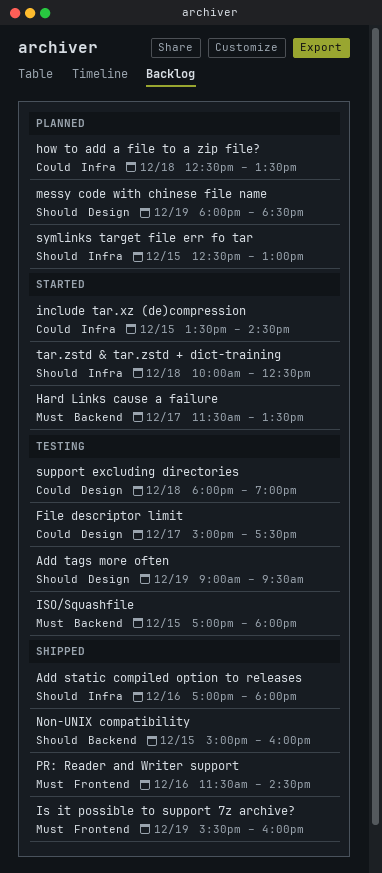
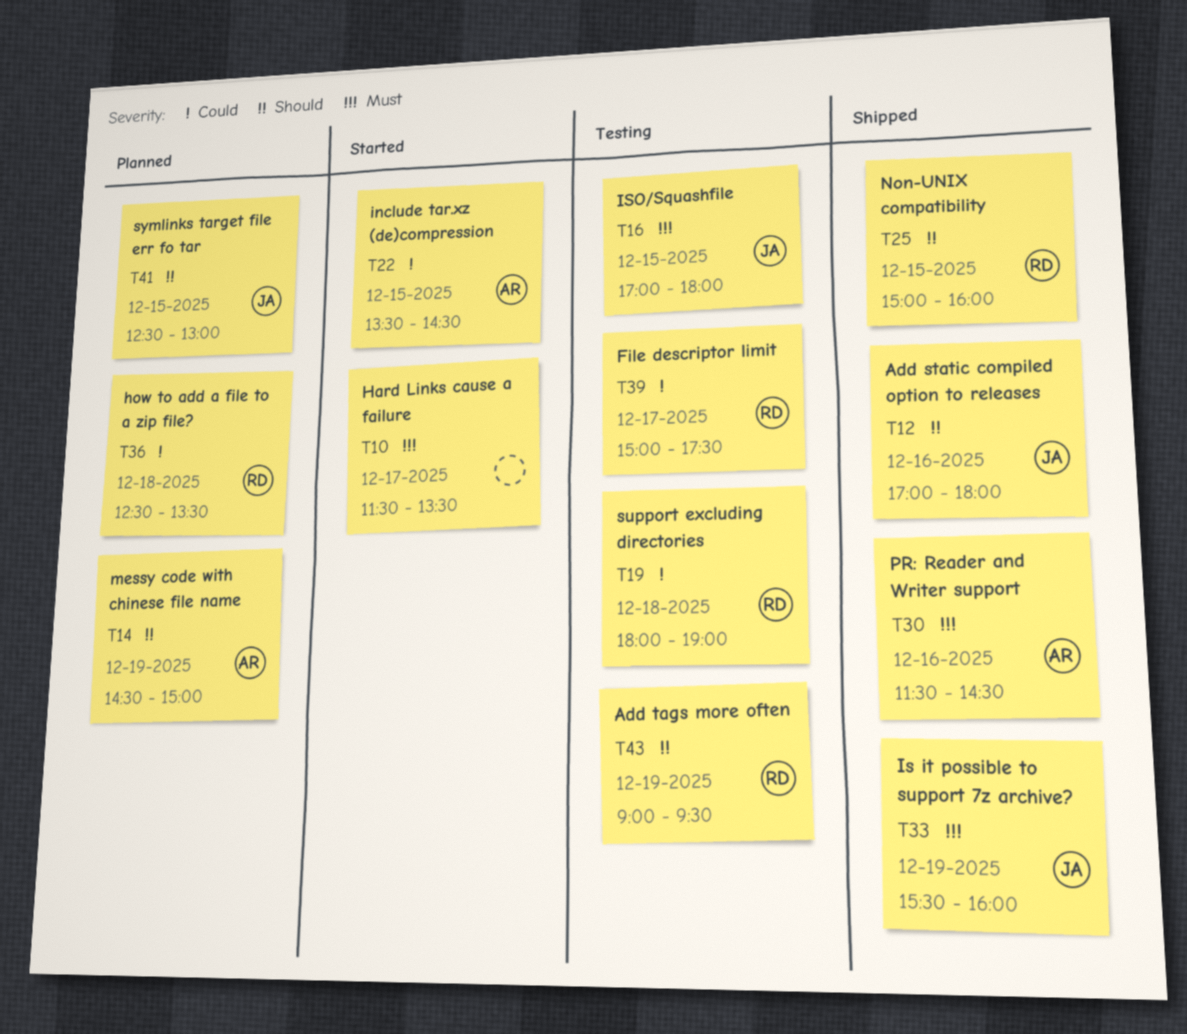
messy code with chinese file name, begins: 18:00 -> 14:30
messy code with chinese file name, ends: 18:30 -> 15:00
tar.zstd & tar.zstd + dict-training: present -> none

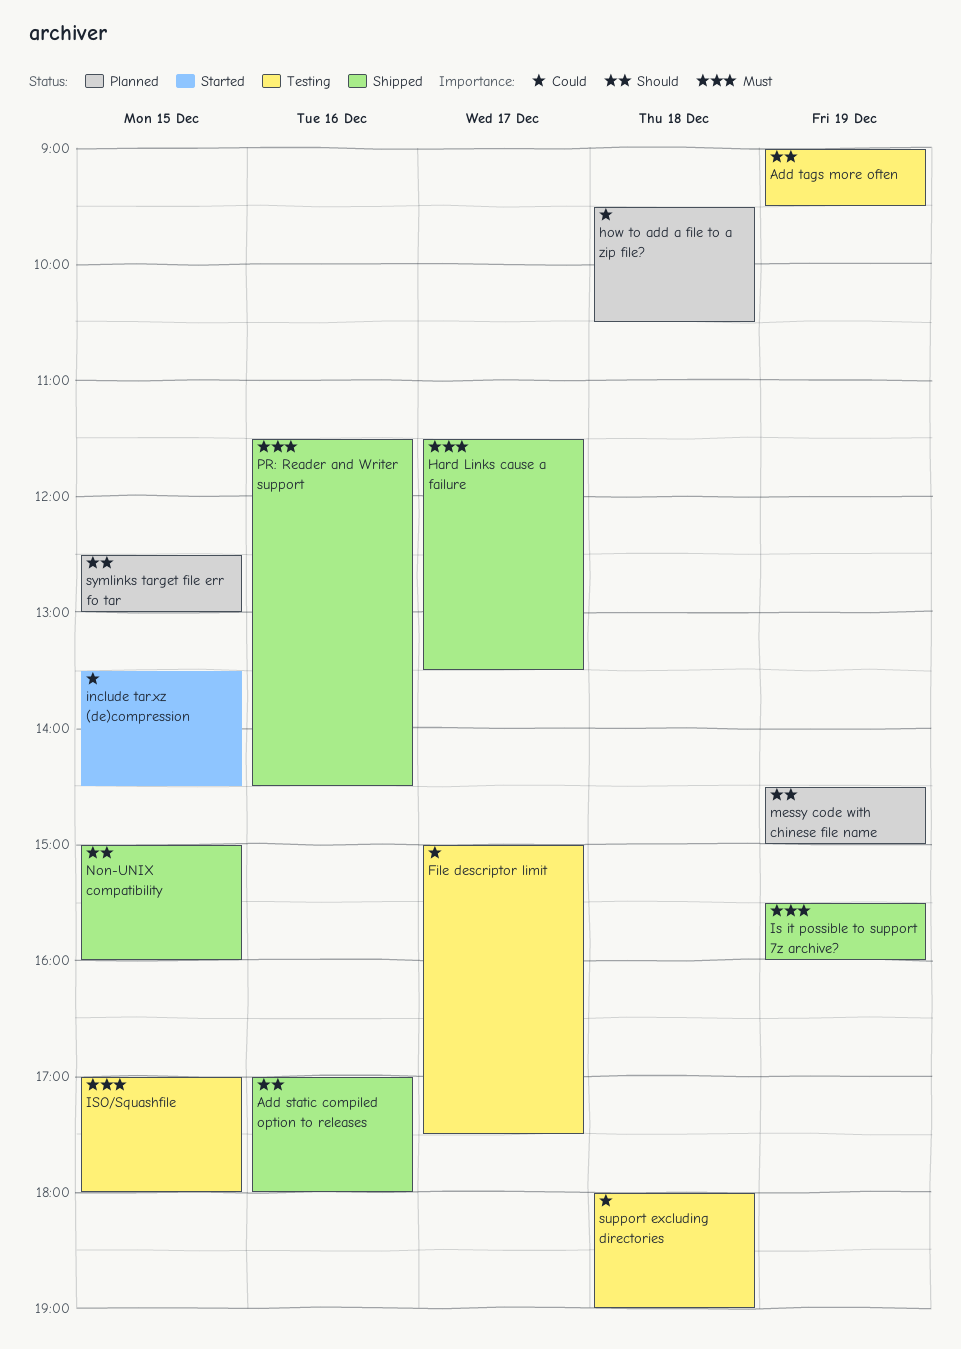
Hard Links cause a failure, status: Started -> Shipped
how to add a file to a zip file?, begins: 12:30 -> 09:30
how to add a file to a zip file?, ends: 13:30 -> 10:30

